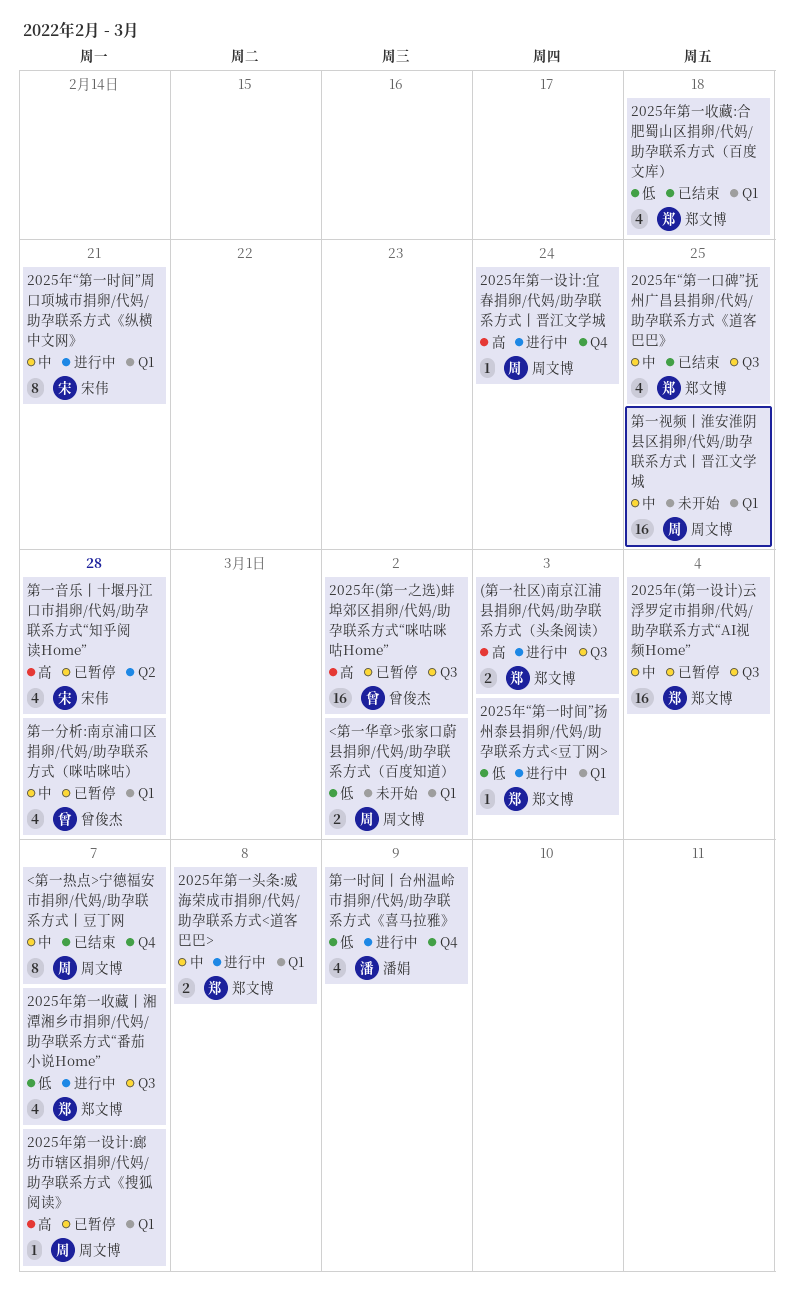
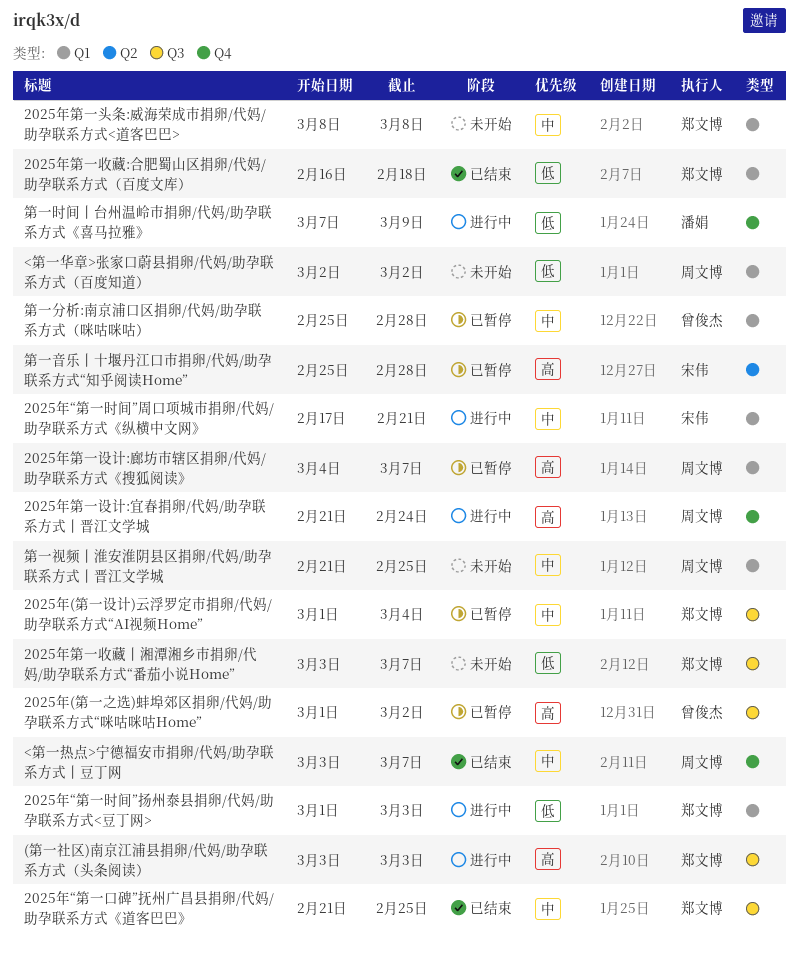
2025年第一头条:威海荣成市捐卵/代妈/助孕联系方式<道客巴巴>, status: 进行中 -> 未开始
2025年第一收藏丨湘潭湘乡市捐卵/代妈/助孕联系方式“番茄小说Home”, status: 进行中 -> 未开始

